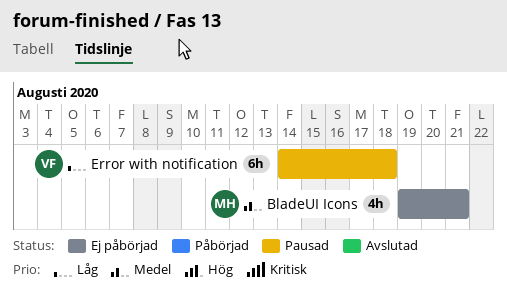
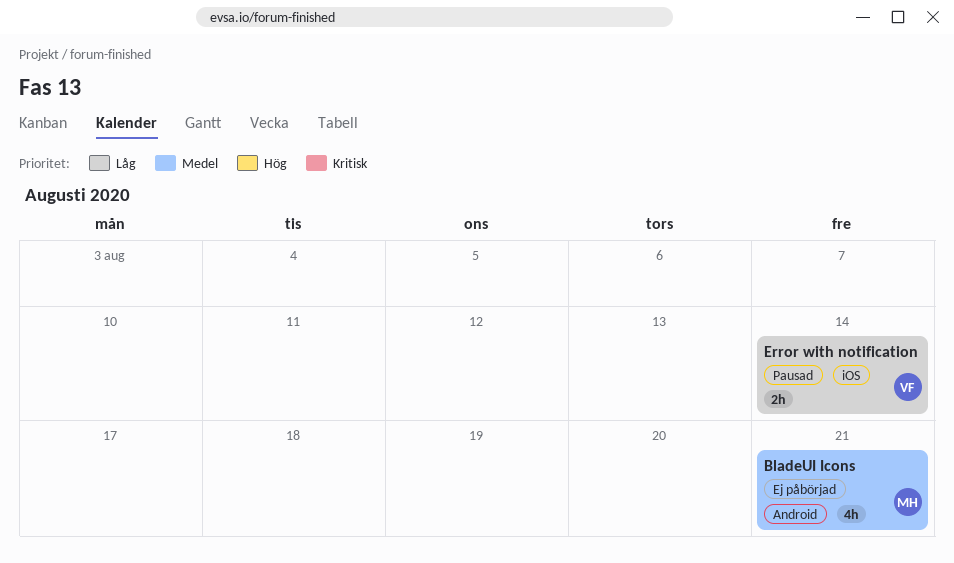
Error with notification, estimate: 6h -> 2h
Error with notification, due: Aug 18 -> Aug 14

